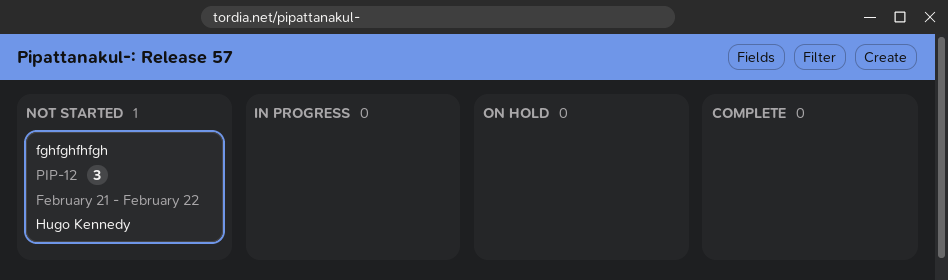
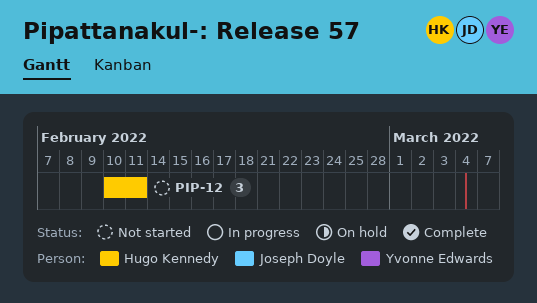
PIP-12, start: Feb 21 -> Feb 10
PIP-12, due: Feb 22 -> Feb 11

